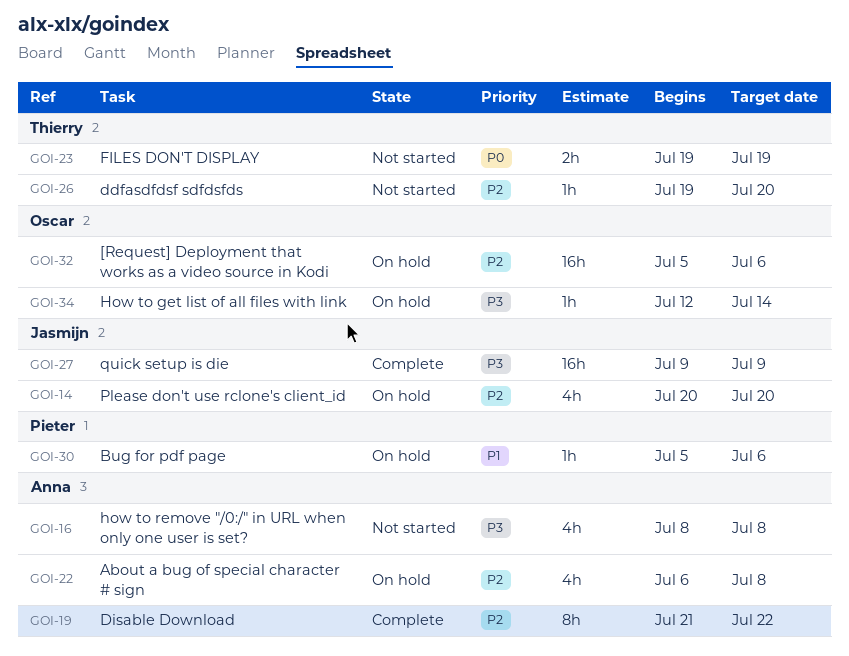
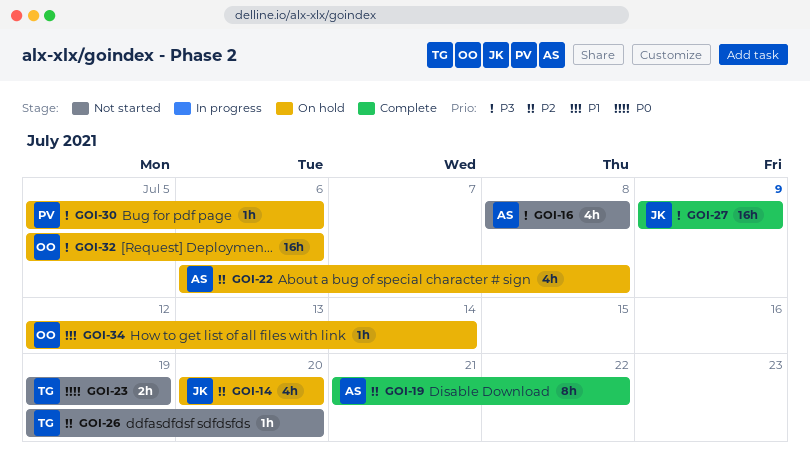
GOI-30, priority: P1 -> P3
GOI-32, priority: P2 -> P3
GOI-34, priority: P3 -> P1

